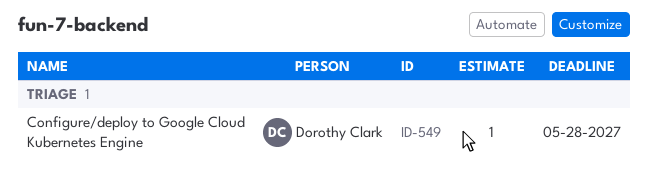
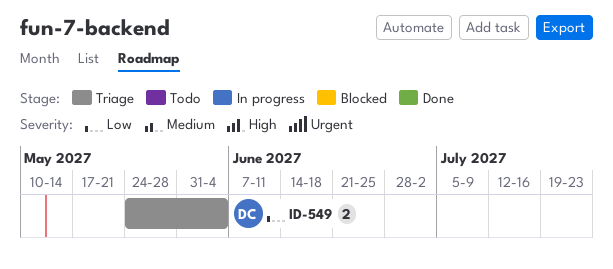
ID-549, estimate: 1 -> 2
ID-549, due: May 28 -> Jun 4

